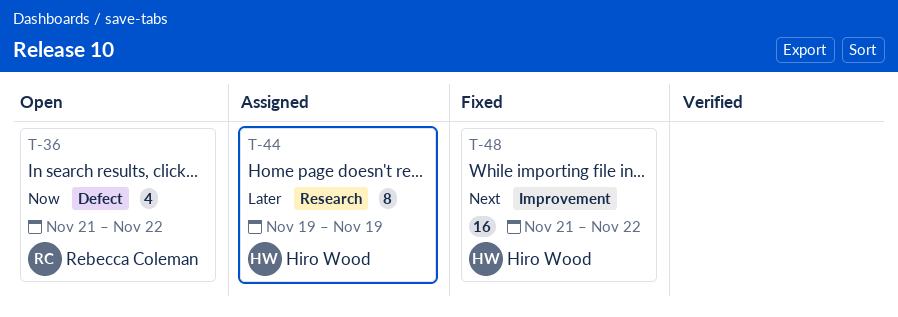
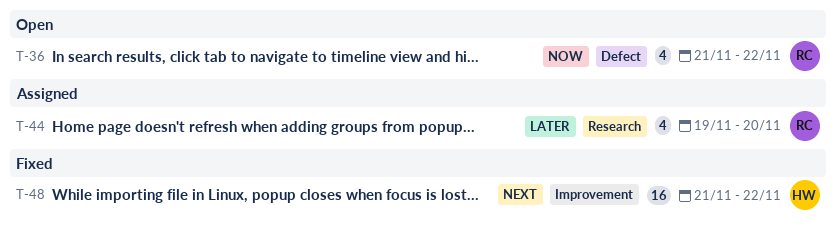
T-44, owner: Hiro Wood -> Rebecca Coleman
T-44, estimate: 8 -> 4
T-44, due: Nov 19 -> Nov 20

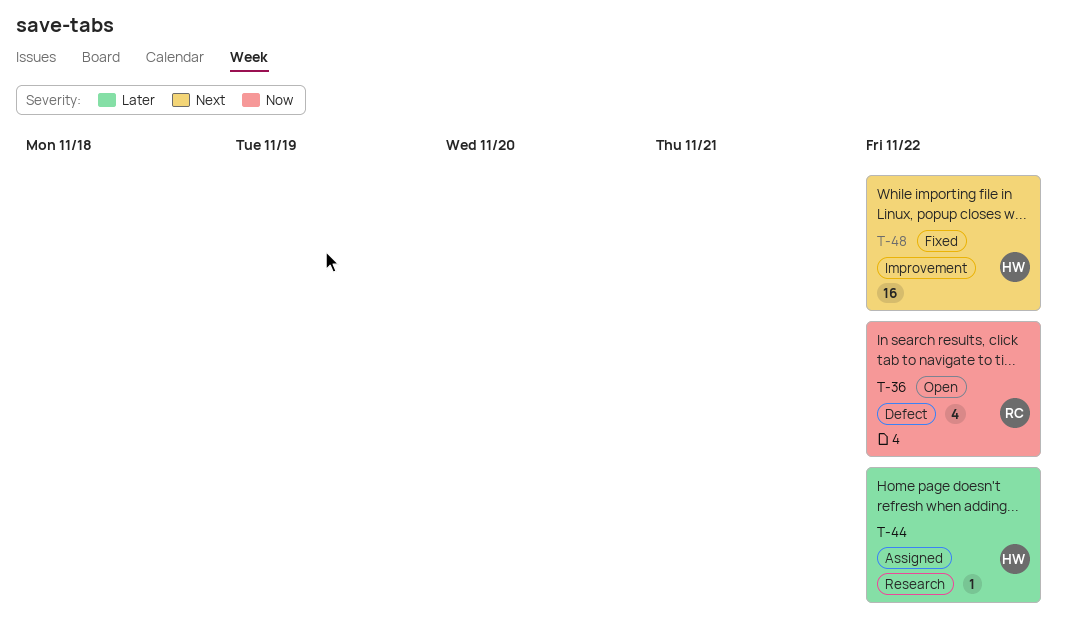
T-44, owner: RC -> HW
T-44, estimate: 4 -> 1
T-44, due: Nov 20 -> Nov 22

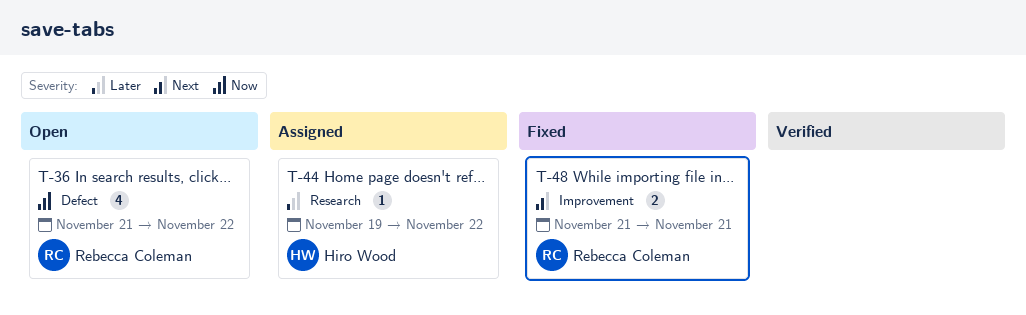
T-48, owner: Hiro Wood -> Rebecca Coleman
T-48, estimate: 16 -> 2
T-48, due: Nov 22 -> Nov 21

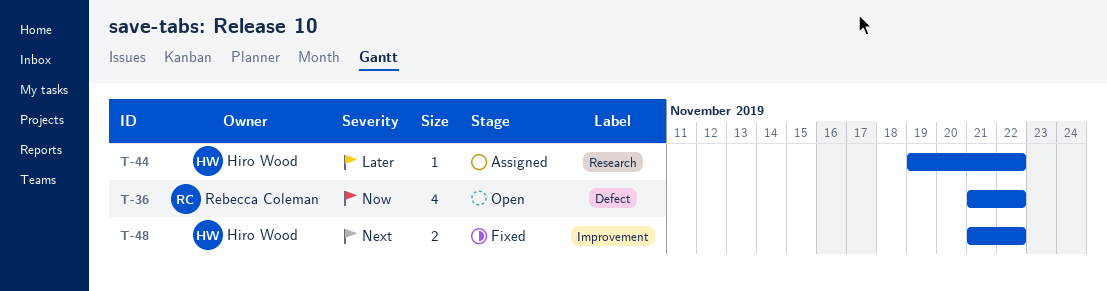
T-48, owner: Rebecca Coleman -> Hiro Wood
T-48, due: Nov 21 -> Nov 22

